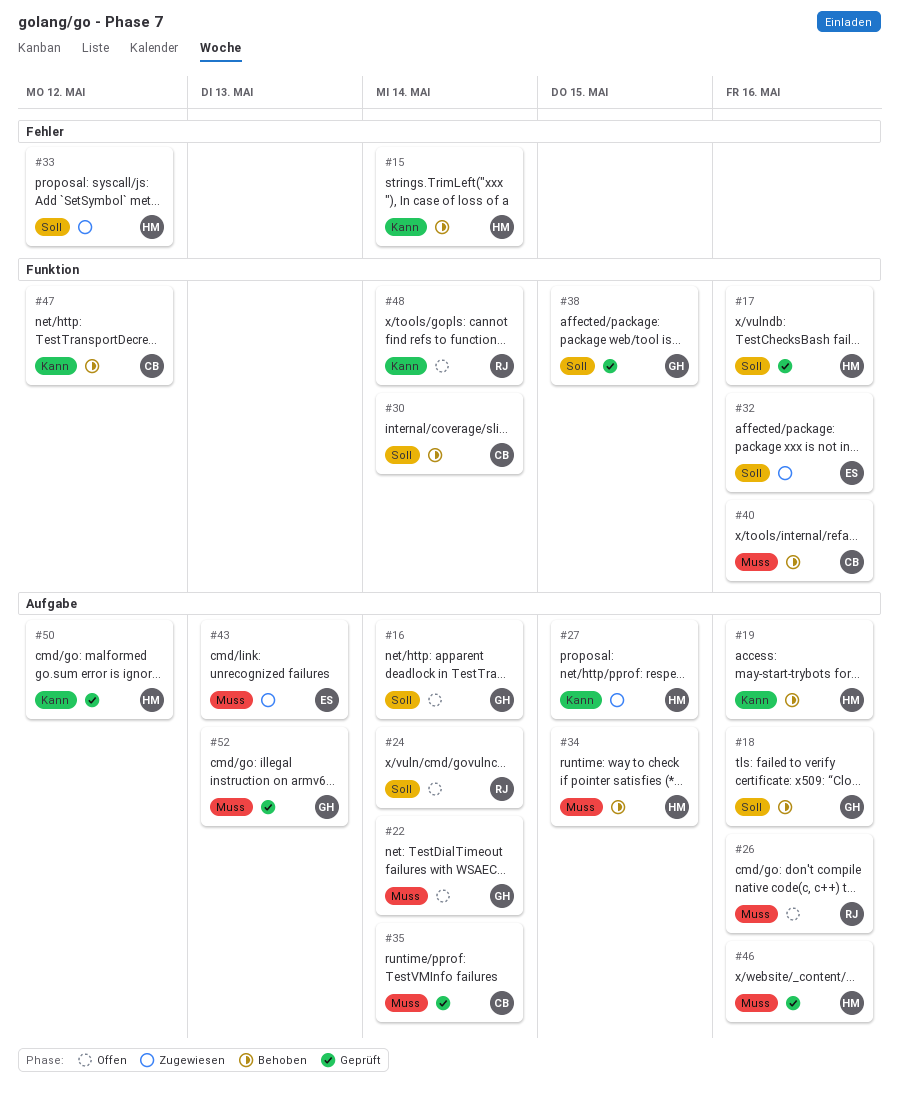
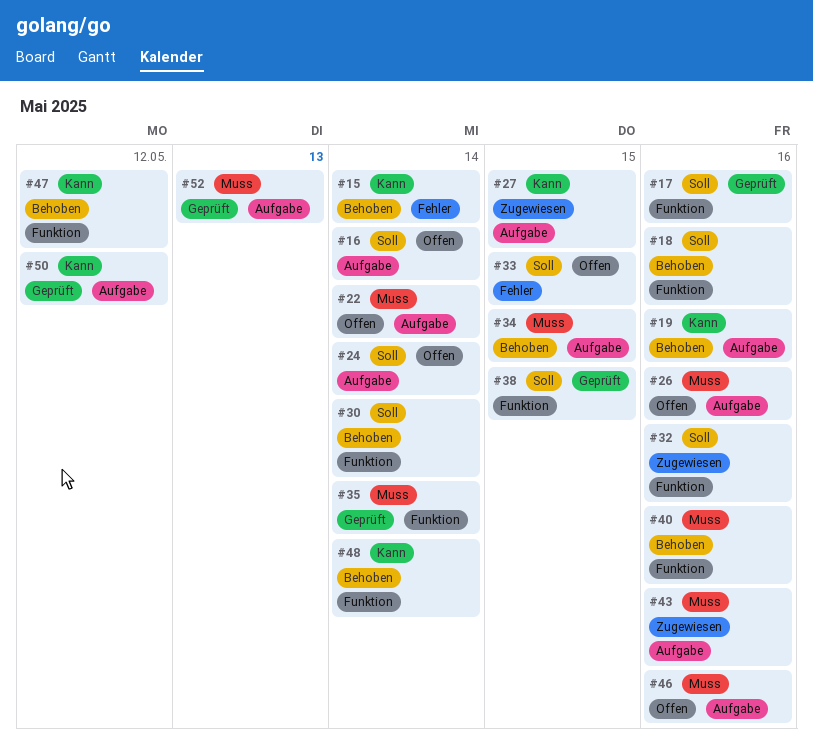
#18, label: Aufgabe -> Funktion
#33, status: Zugewiesen -> Offen
#33, due: May 12 -> May 15
#35, label: Aufgabe -> Funktion
#43, due: May 13 -> May 16
#46, status: Geprüft -> Offen
#48, status: Offen -> Behoben

